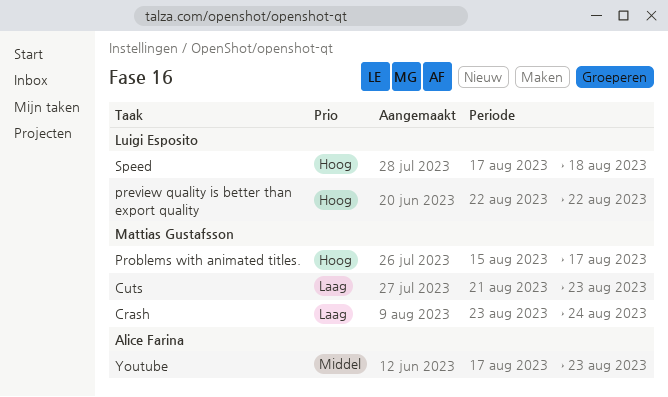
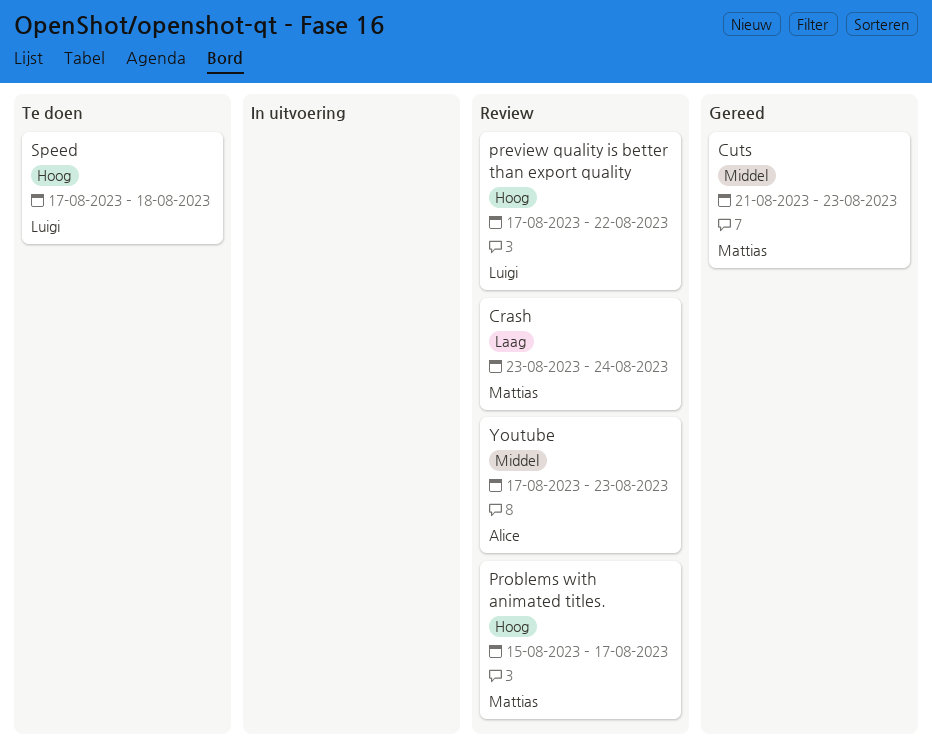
Cuts, priority: Laag -> Middel
preview quality is better than export quality, start: Aug 22 -> Aug 17

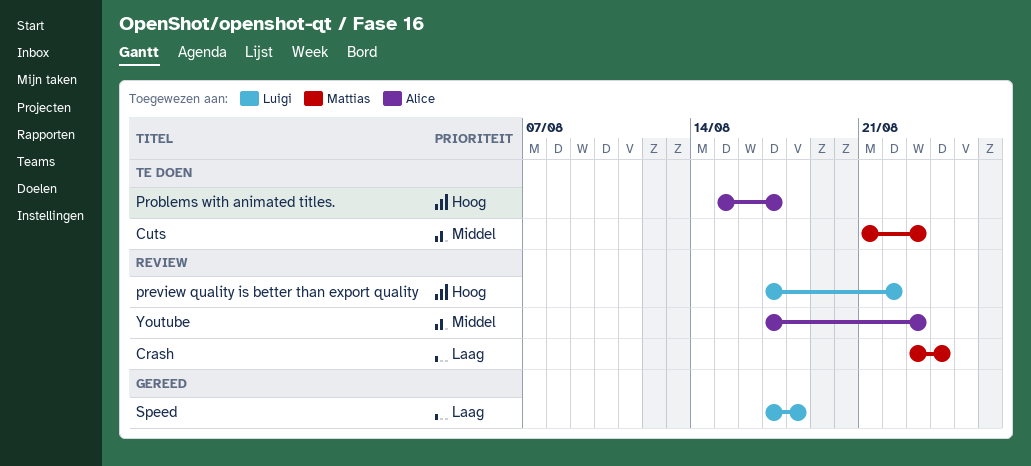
Cuts, status: Gereed -> Te doen
Problems with animated titles., status: Review -> Te doen
Problems with animated titles., owner: Mattias -> Alice
Speed, status: Te doen -> Gereed
Speed, priority: Hoog -> Laag

